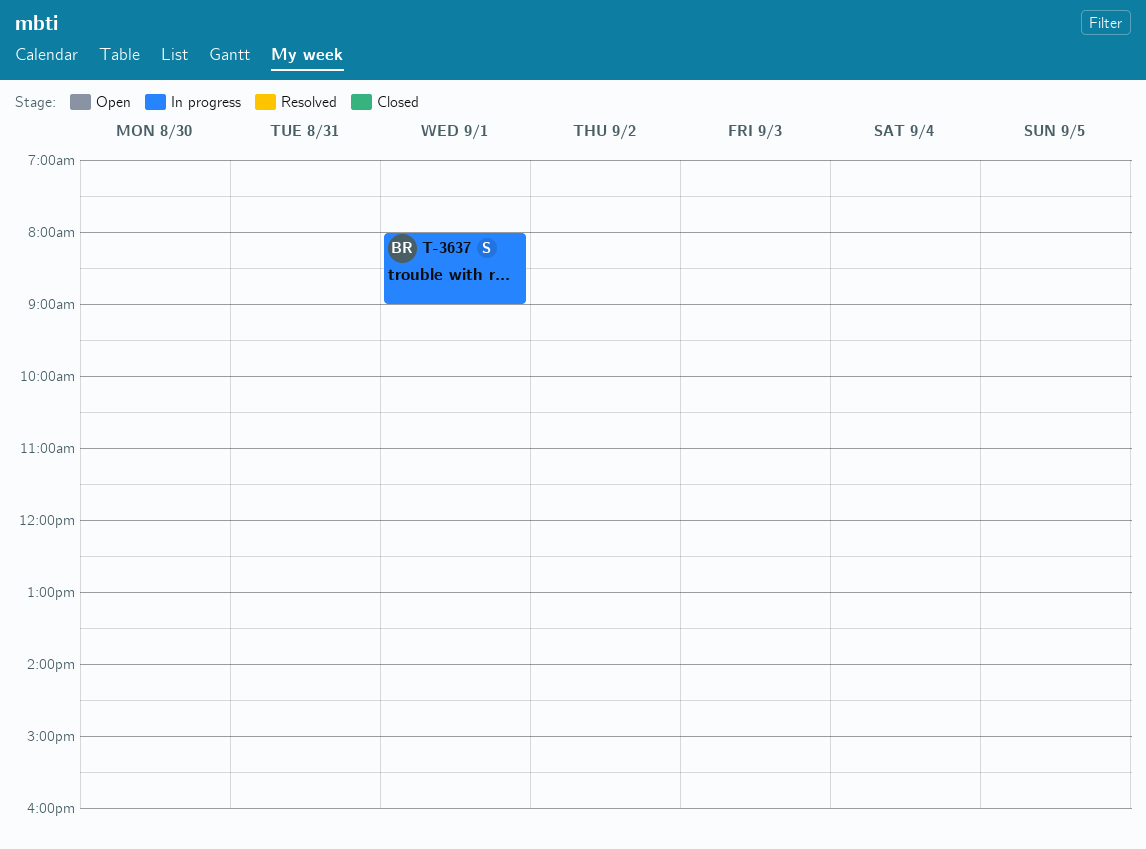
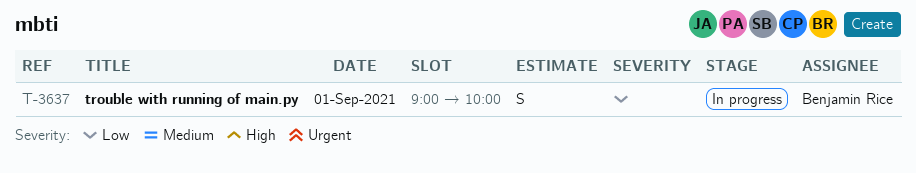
T-3637, begins: 08:00 -> 09:00
T-3637, ends: 09:00 -> 10:00

